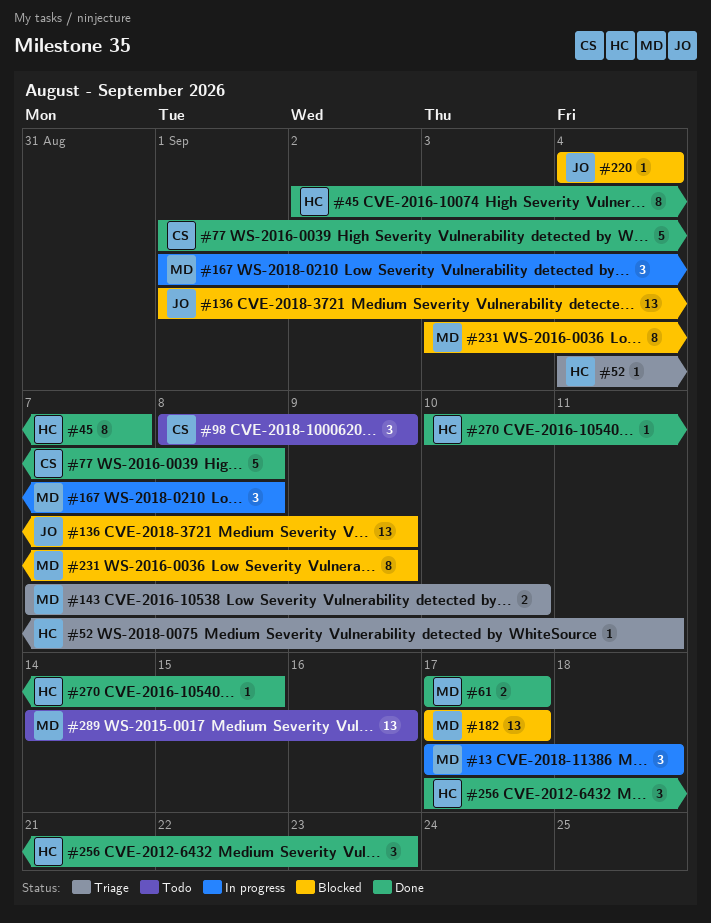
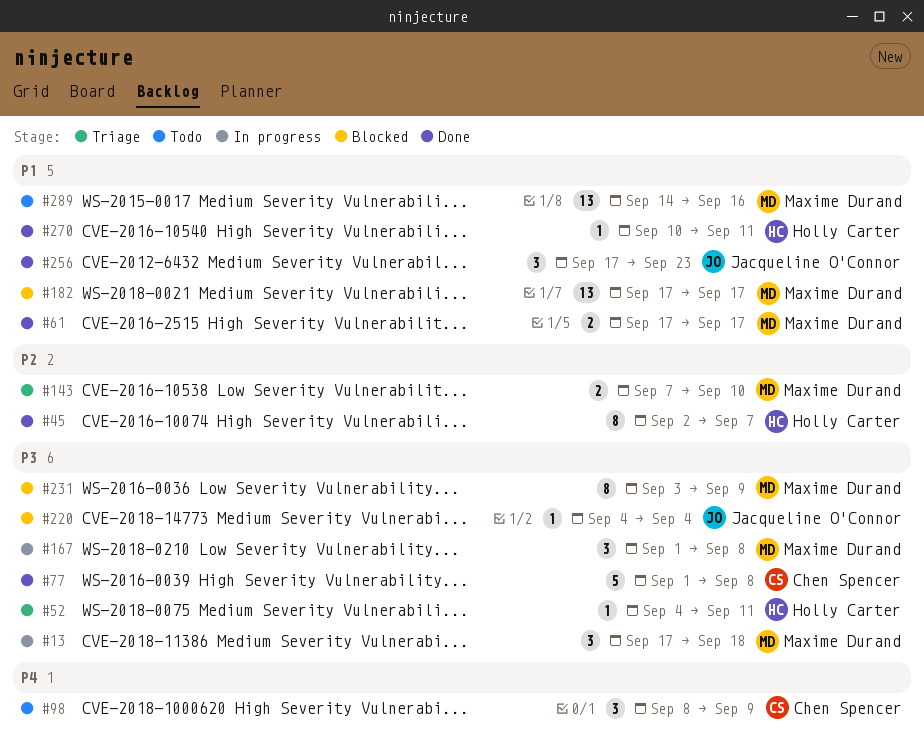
#136: present -> none
#256, owner: Holly Carter -> Jacqueline O'Connor
#270, due: Sep 15 -> Sep 11

